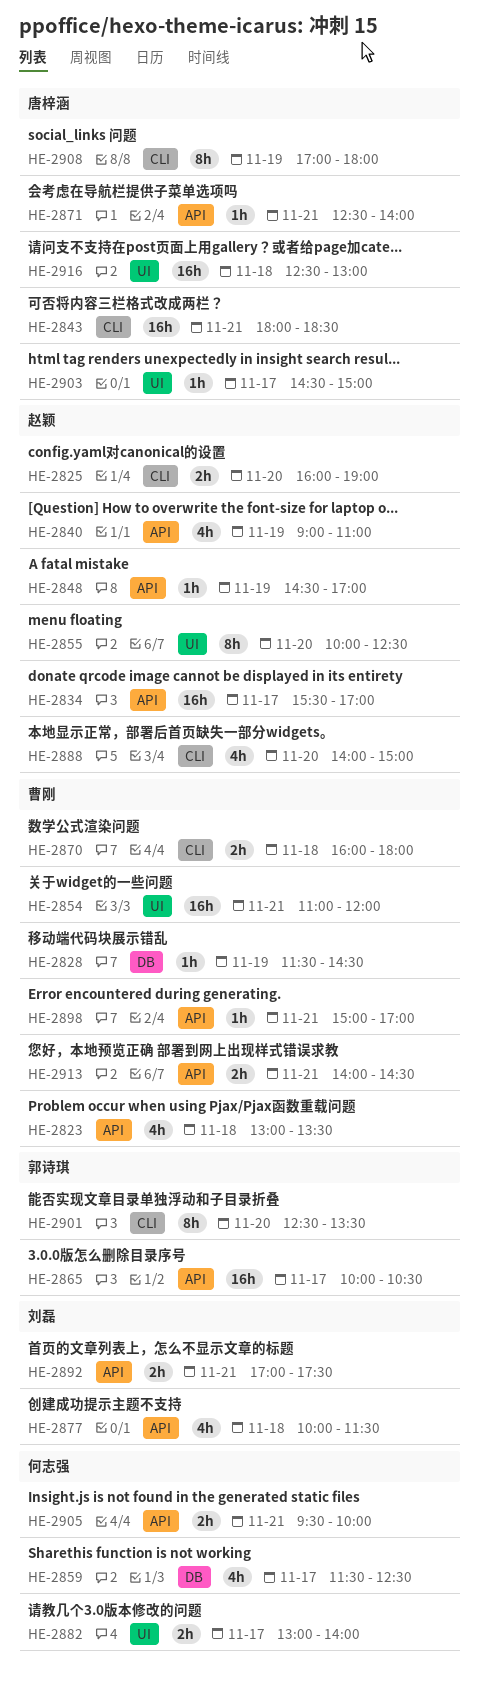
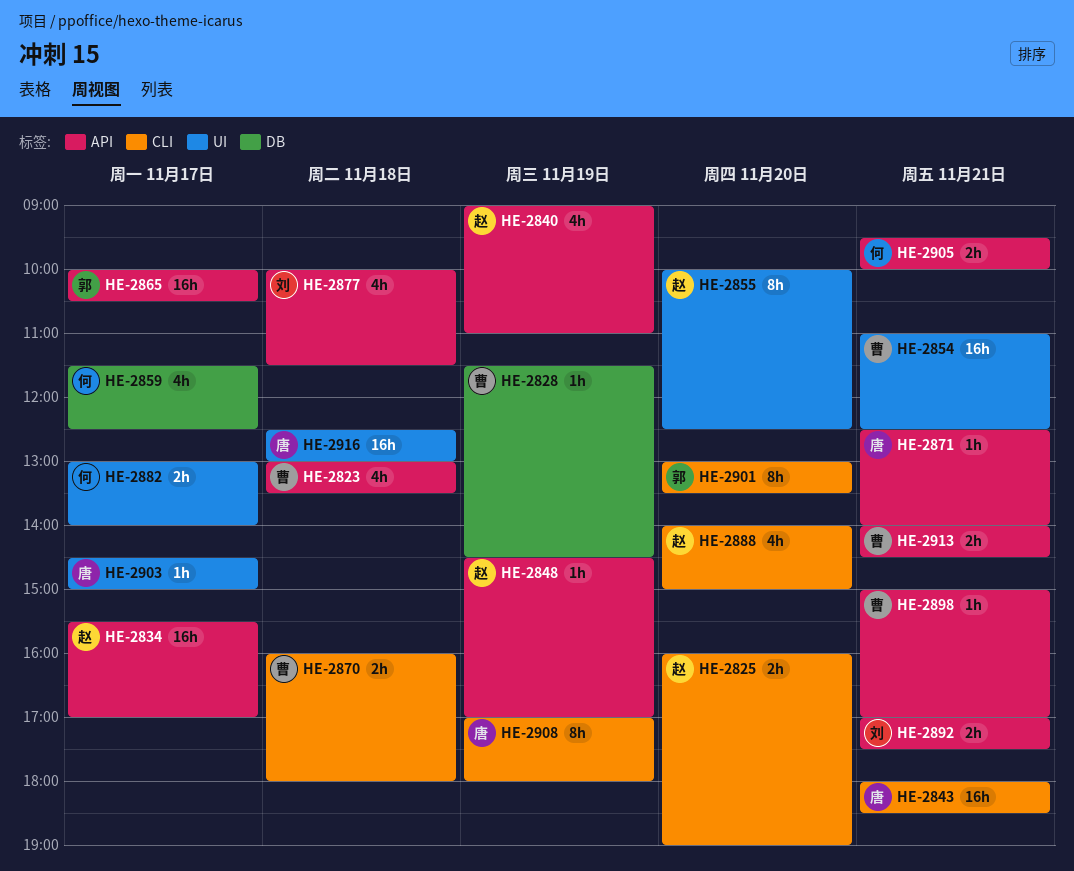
HE-2854, ends: 12:00 -> 12:30
HE-2901, begins: 12:30 -> 13:00

